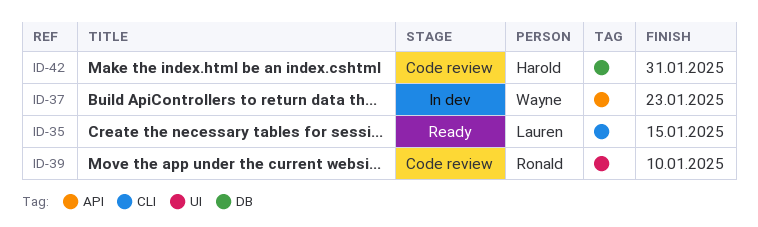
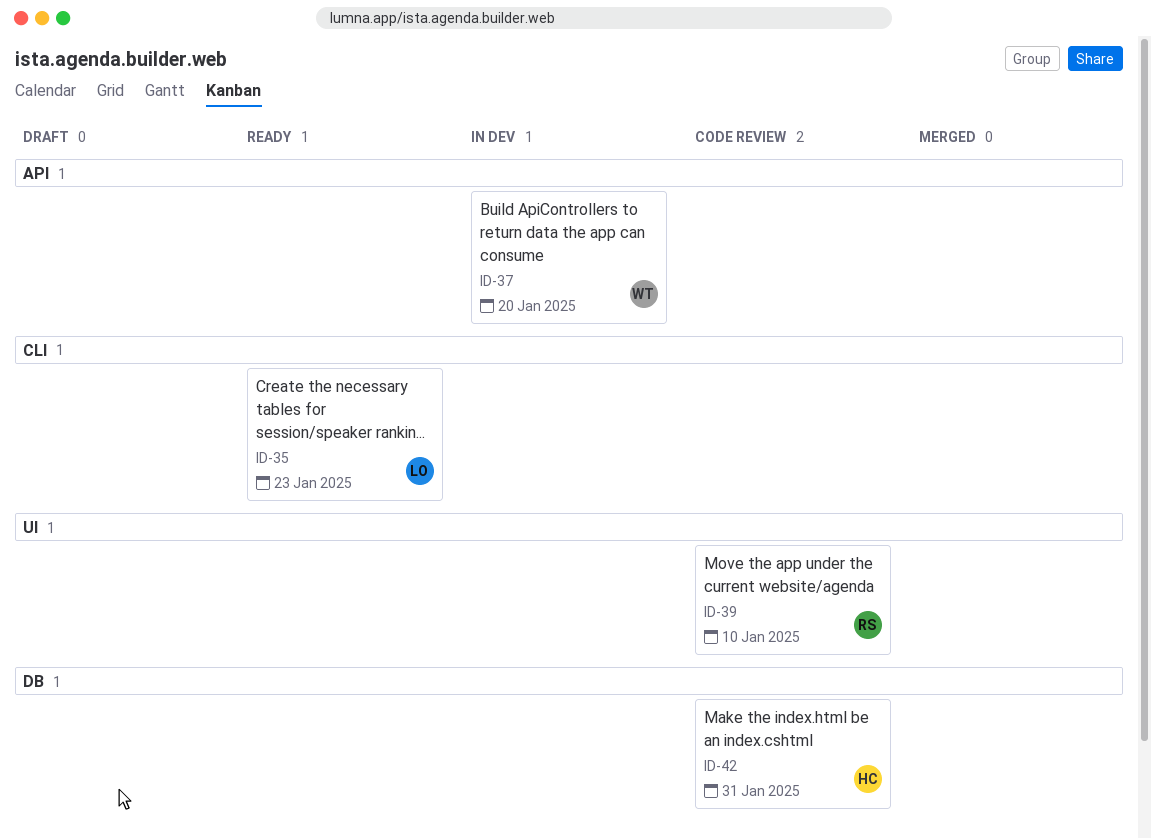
ID-35, due: Jan 15 -> Jan 23
ID-37, due: Jan 23 -> Jan 20

